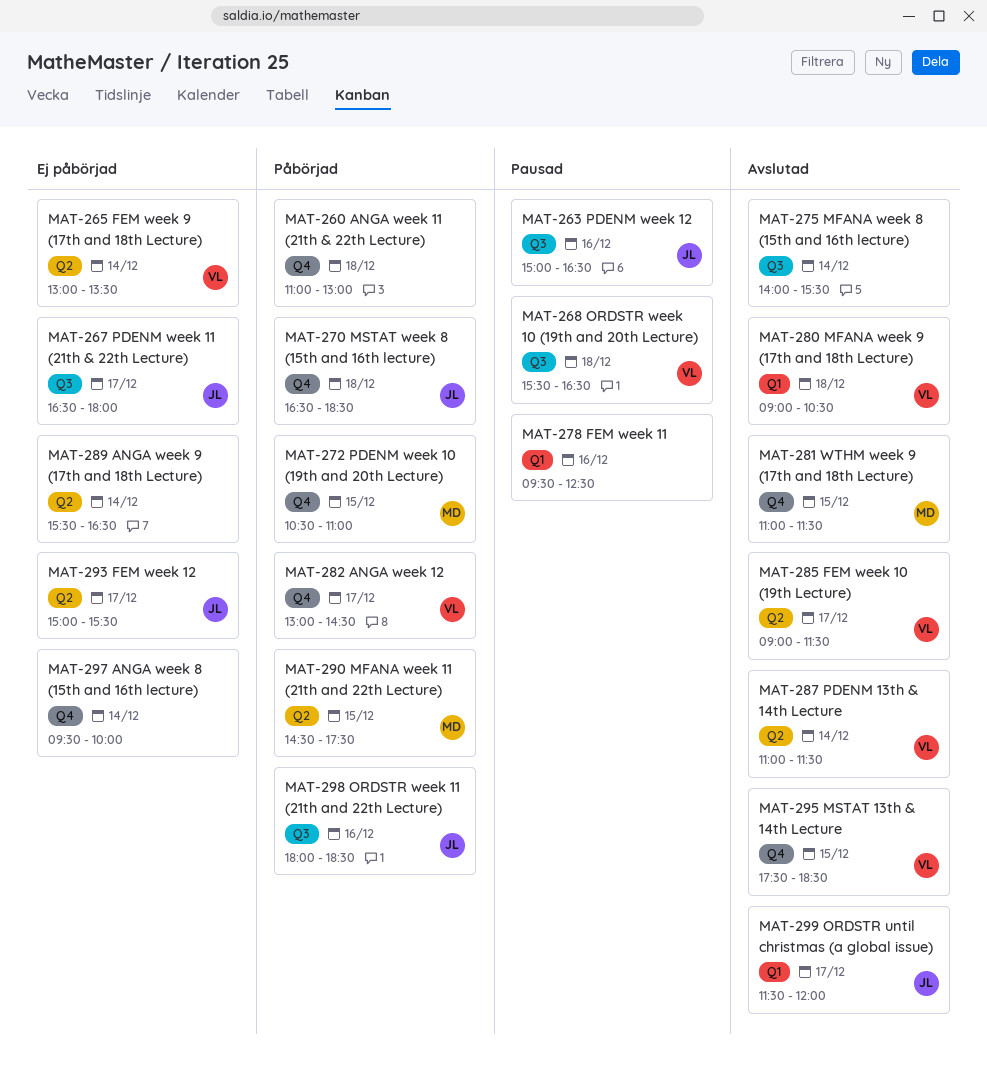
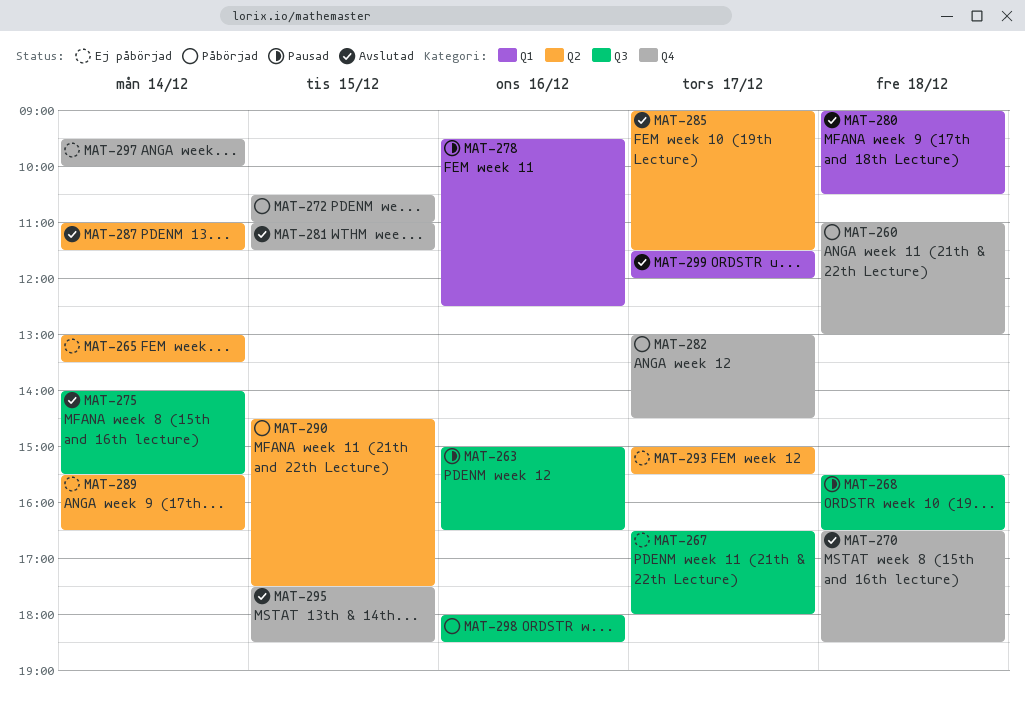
MAT-270, status: Påbörjad -> Avslutad

